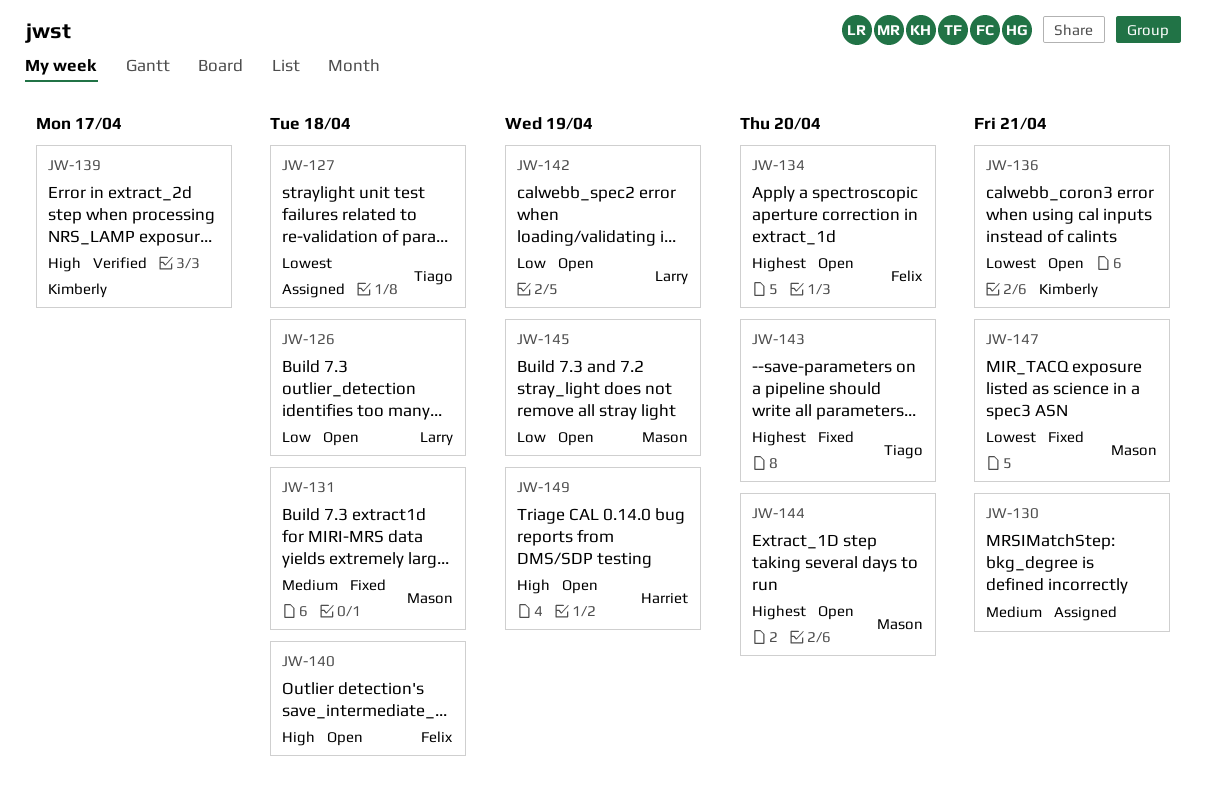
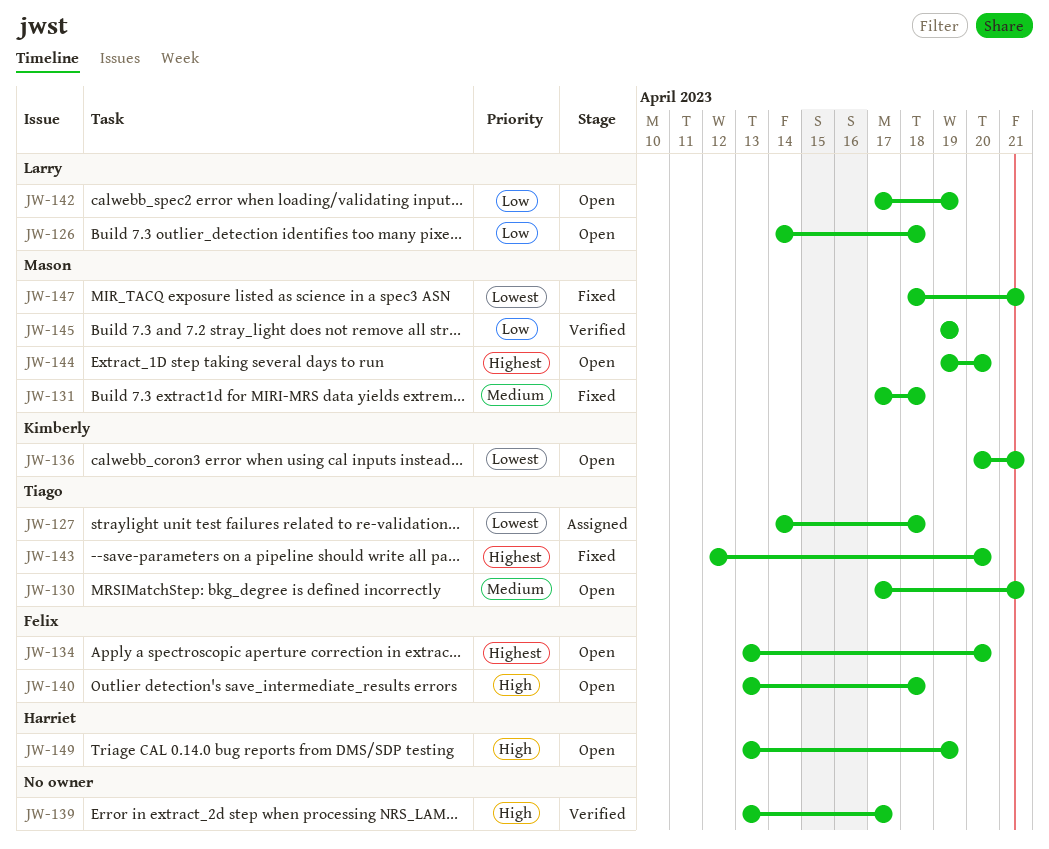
JW-130, status: Assigned -> Open
JW-130, owner: none -> Tiago
JW-139, owner: Kimberly -> none
JW-145, status: Open -> Verified

